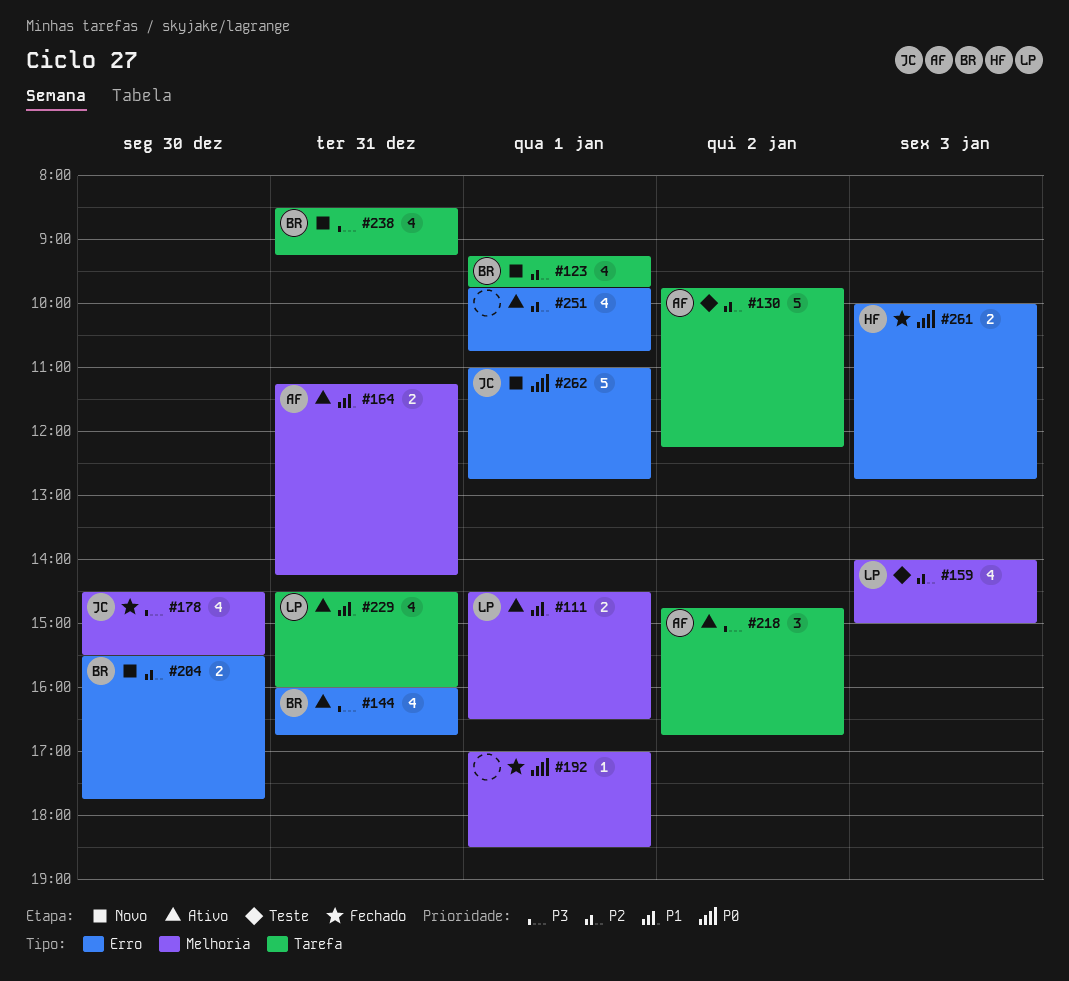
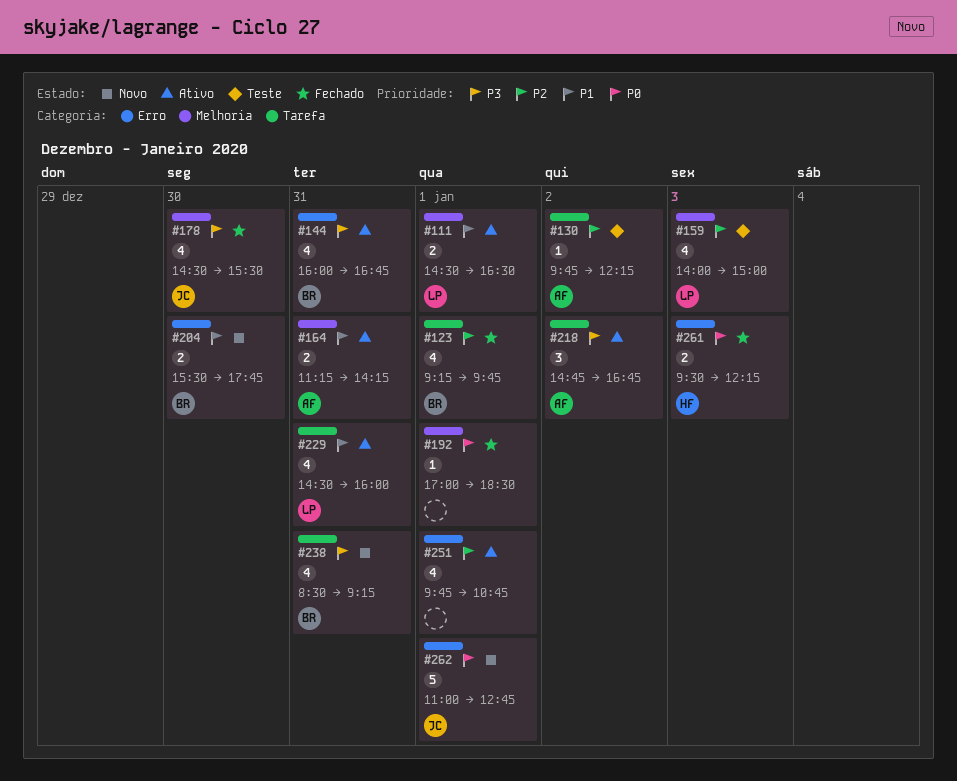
#123, status: Novo -> Fechado
#130, estimate: 5 -> 1
#204, priority: P2 -> P1
#261, begins: 10:00 -> 09:30
#261, ends: 12:45 -> 12:15

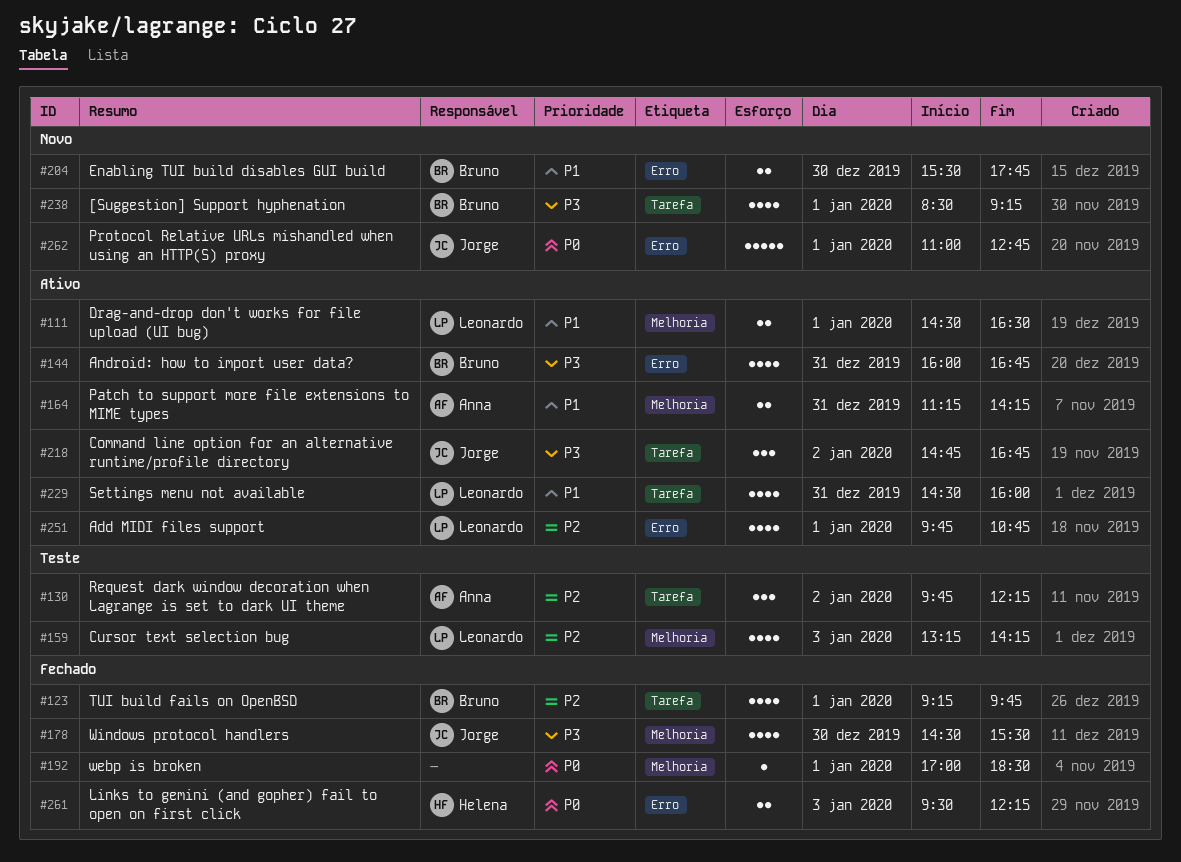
#130, estimate: 1 -> 3
#159, begins: 14:00 -> 13:15
#159, ends: 15:00 -> 14:15
#218, owner: Anna -> Jorge
#238, day: Dec 31 -> Jan 1
#251, owner: none -> Leonardo

